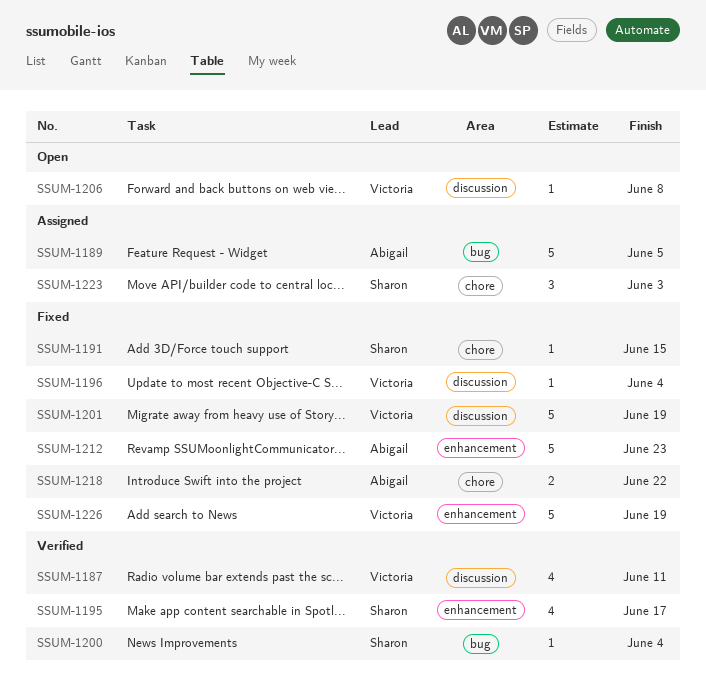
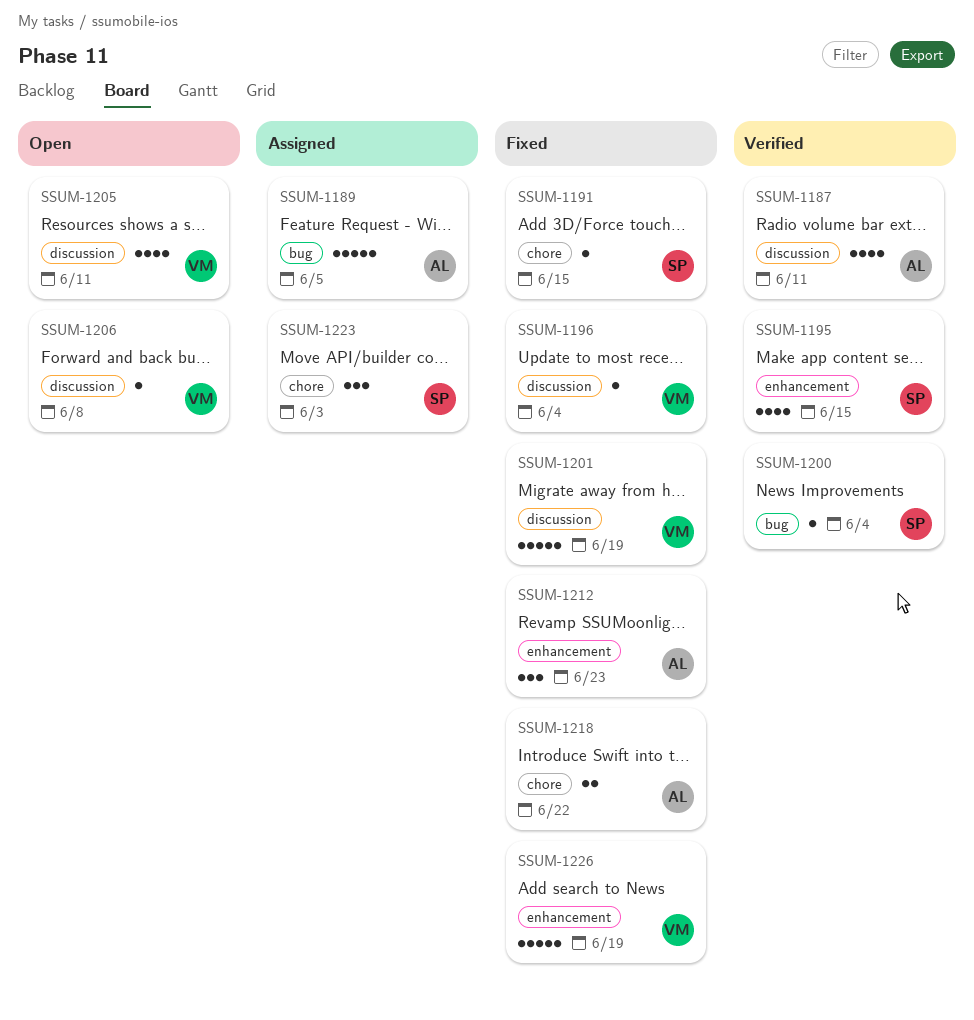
SSUM-1187, owner: Victoria -> Abigail
SSUM-1195, due: Jun 17 -> Jun 15
SSUM-1205: none -> present
SSUM-1212, estimate: 5 -> 3

